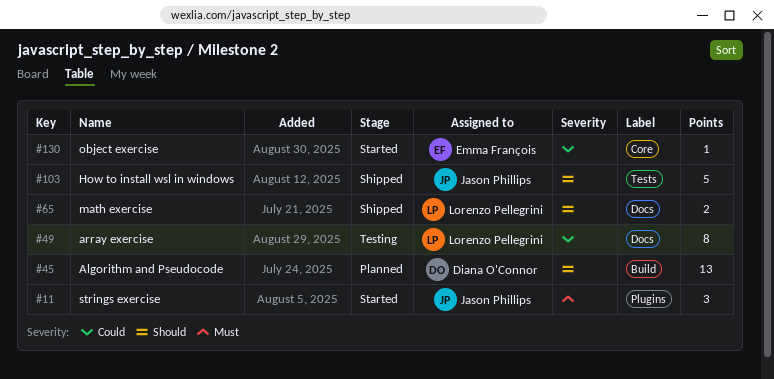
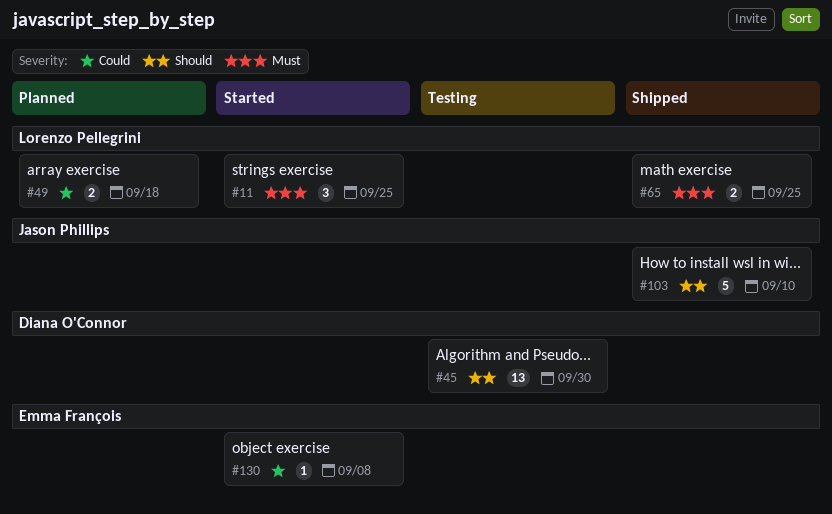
#11, owner: Jason Phillips -> Lorenzo Pellegrini
#45, status: Planned -> Testing
#49, status: Testing -> Planned
#49, estimate: 8 -> 2
#65, priority: Should -> Must

